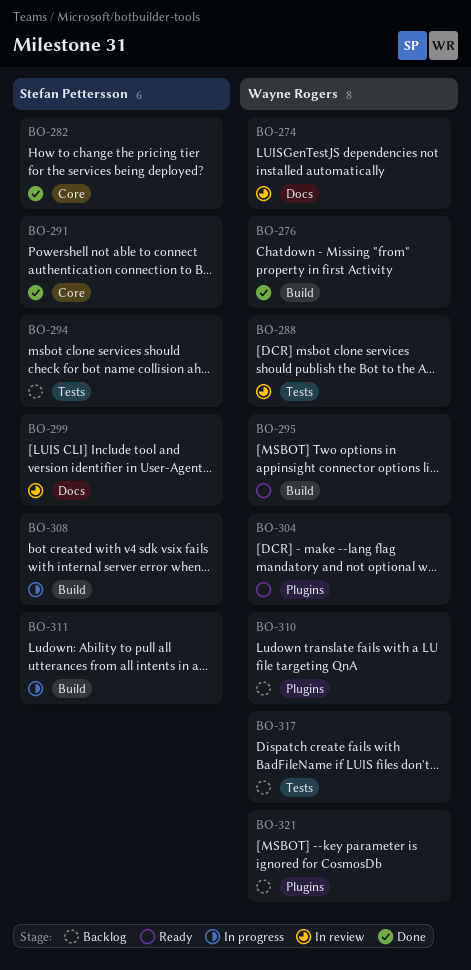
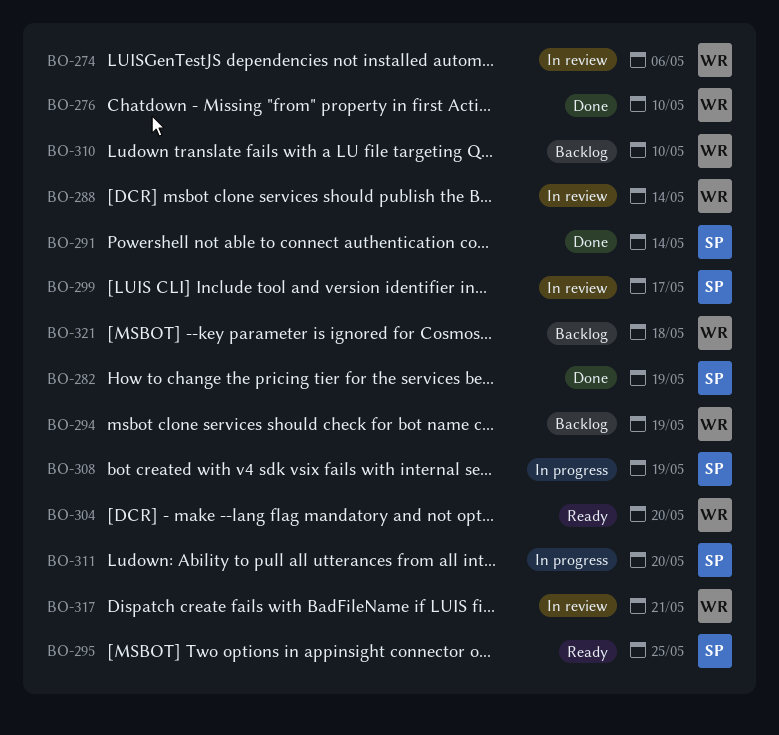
BO-294, owner: Stefan Pettersson -> Wayne Rogers
BO-295, owner: Wayne Rogers -> Stefan Pettersson
BO-317, status: Backlog -> In review

